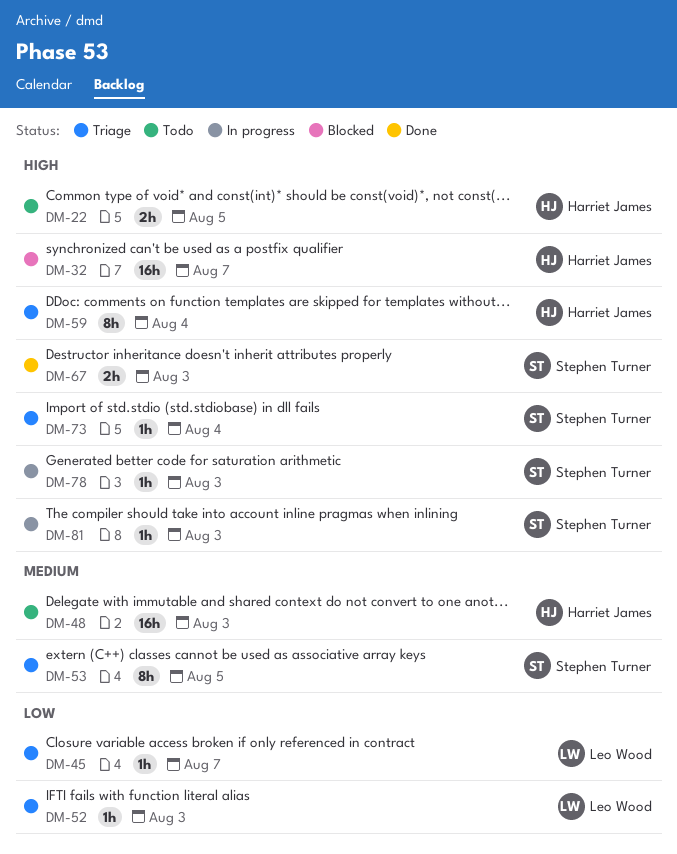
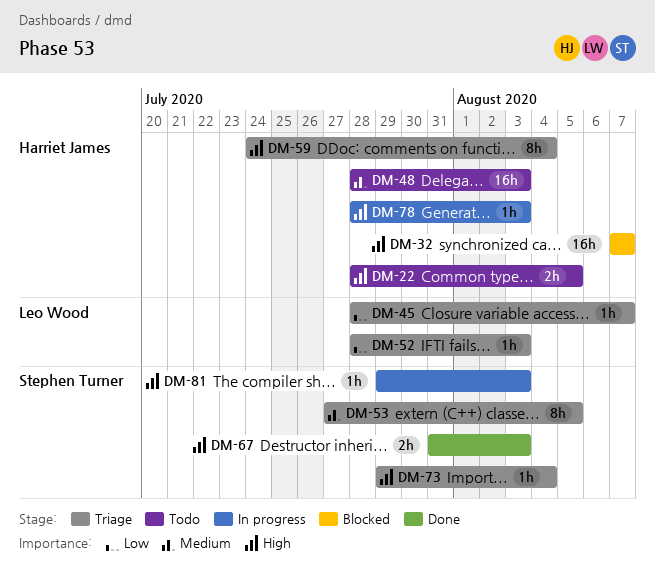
DM-78, owner: Stephen Turner -> Harriet James

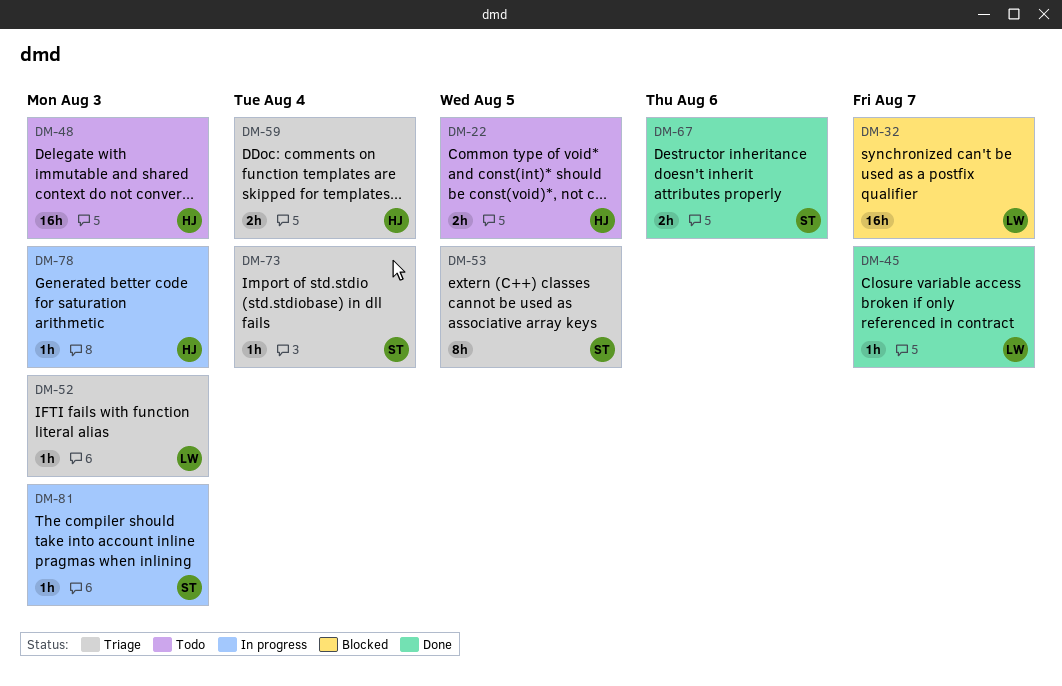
DM-32, owner: Harriet James -> Leo Wood
DM-45, status: Triage -> Done
DM-59, estimate: 8h -> 2h
DM-67, due: Aug 3 -> Aug 6

